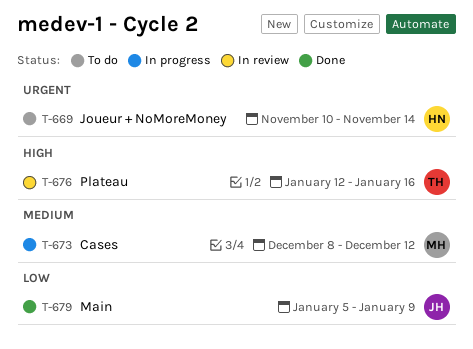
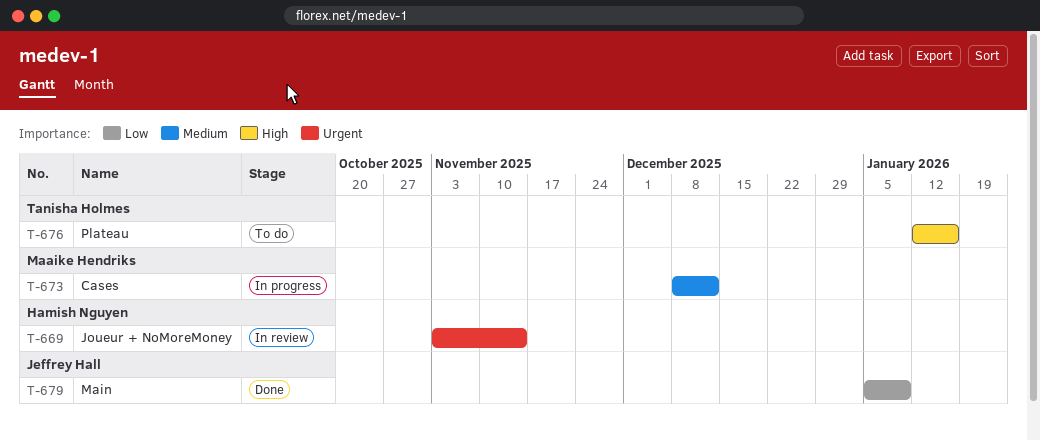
T-669, status: To do -> In review
T-669, start: Nov 10 -> Nov 3
T-676, status: In review -> To do

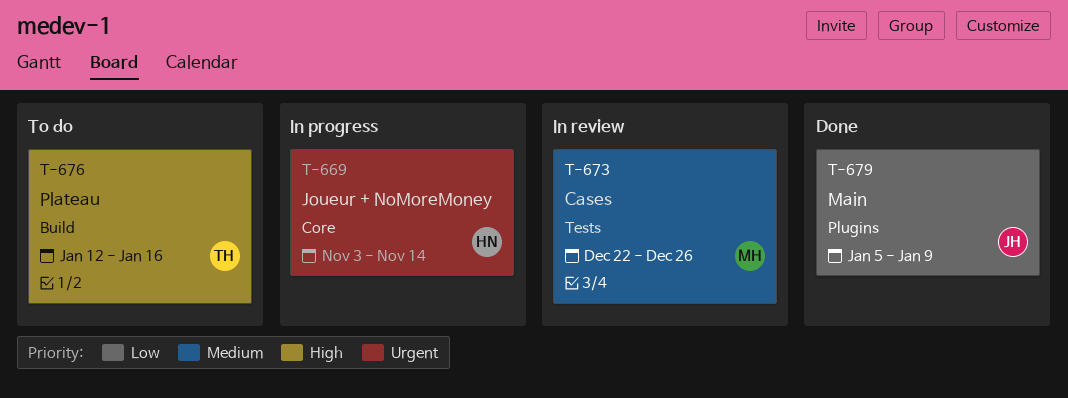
T-669, status: In review -> In progress
T-673, status: In progress -> In review
T-673, start: Dec 8 -> Dec 22
T-673, due: Dec 12 -> Dec 26

